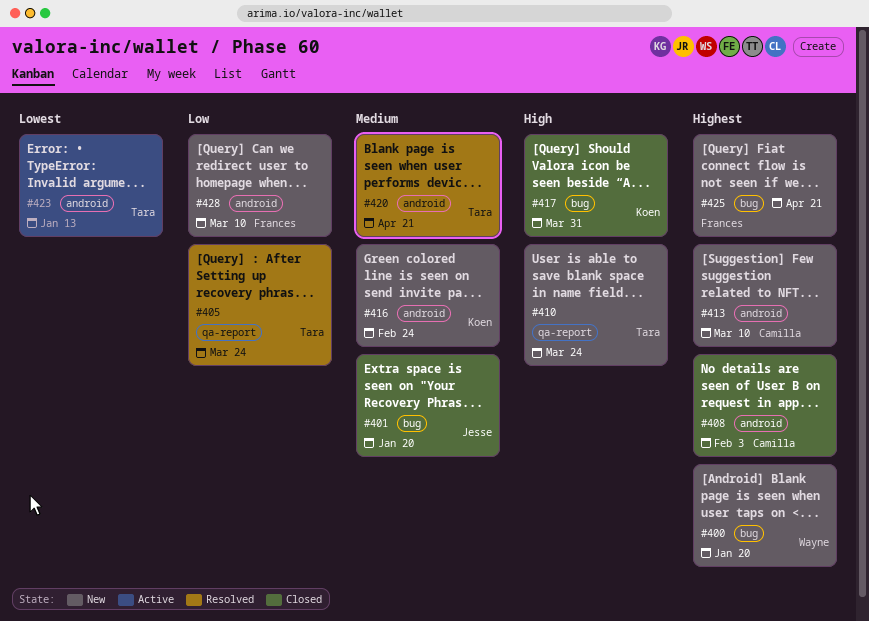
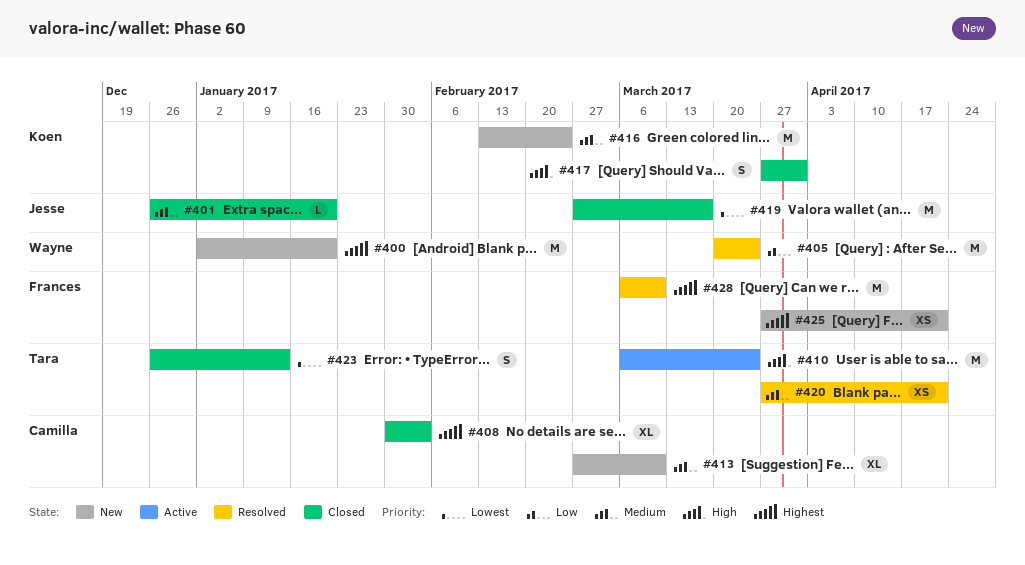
#405, owner: Tara -> Wayne
#410, status: New -> Active
#413, priority: Highest -> Medium
#419: none -> present
#423, status: Active -> Closed
#428, status: New -> Resolved
#428, priority: Low -> Highest

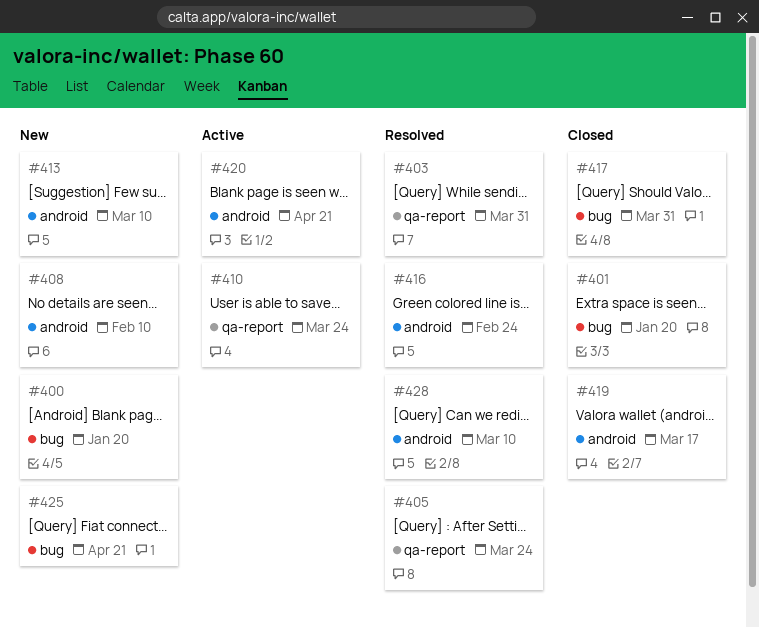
#403: none -> present
#408, status: Closed -> New
#408, due: Feb 3 -> Feb 10
#416, status: New -> Resolved
#420, status: Resolved -> Active
#423: present -> none

